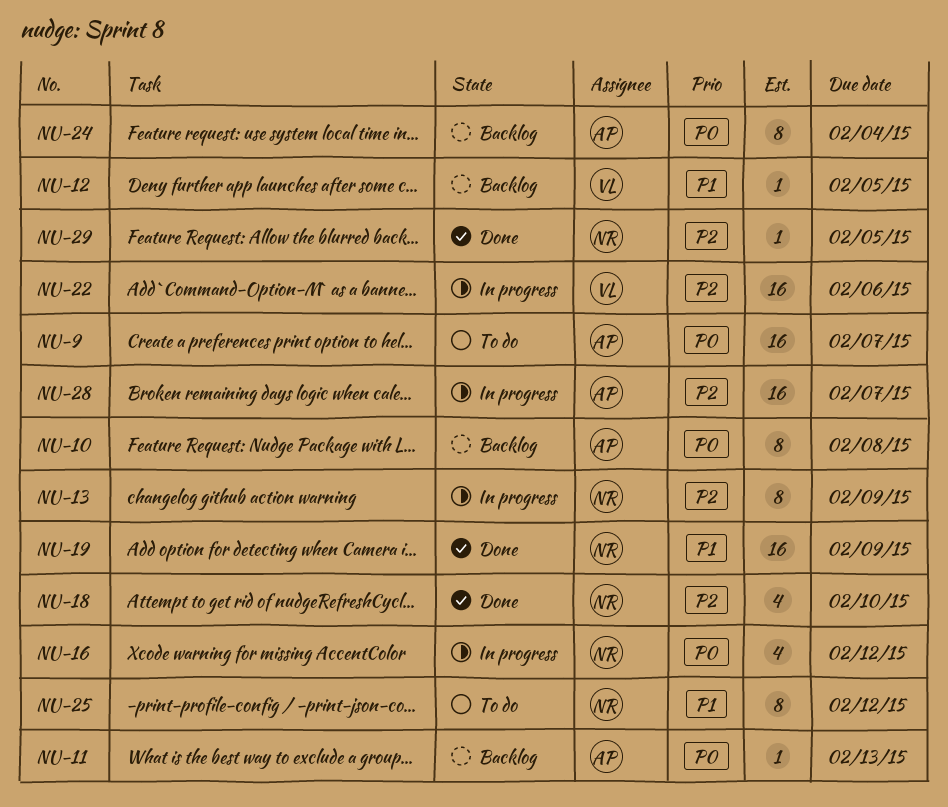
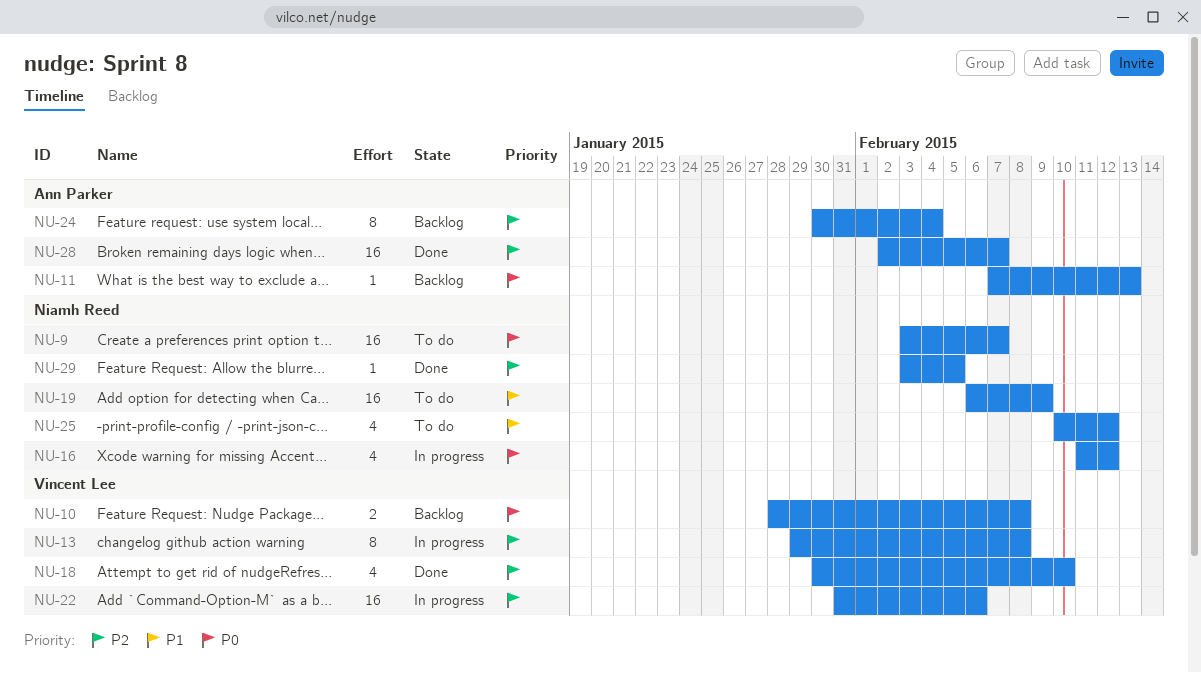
NU-9, owner: Ann Parker -> Niamh Reed
NU-10, owner: Ann Parker -> Vincent Lee
NU-10, estimate: 8 -> 2
NU-12: present -> none
NU-13, owner: Niamh Reed -> Vincent Lee
NU-13, due: Feb 9 -> Feb 8
NU-18, owner: Niamh Reed -> Vincent Lee
NU-19, status: Done -> To do
NU-24, priority: P0 -> P2
NU-25, estimate: 8 -> 4
NU-28, status: In progress -> Done

